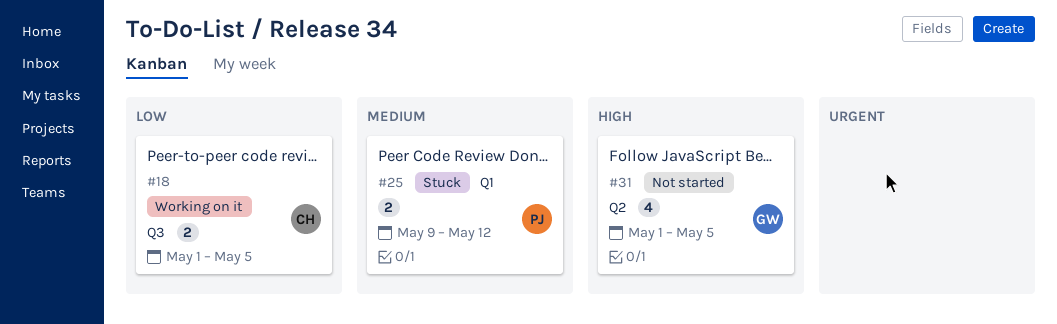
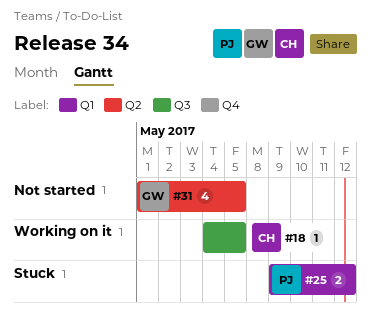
#18, estimate: 2 -> 1
#18, start: May 1 -> May 4

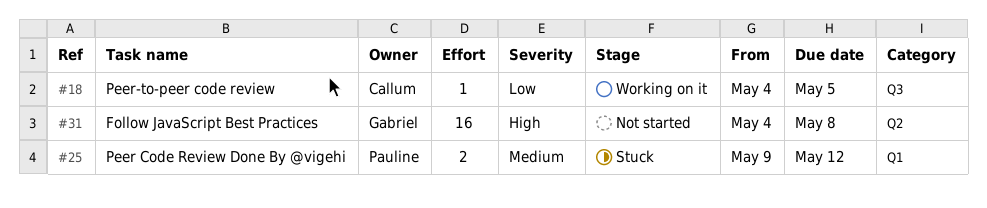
#31, estimate: 4 -> 16
#31, start: May 1 -> May 4
#31, due: May 5 -> May 8

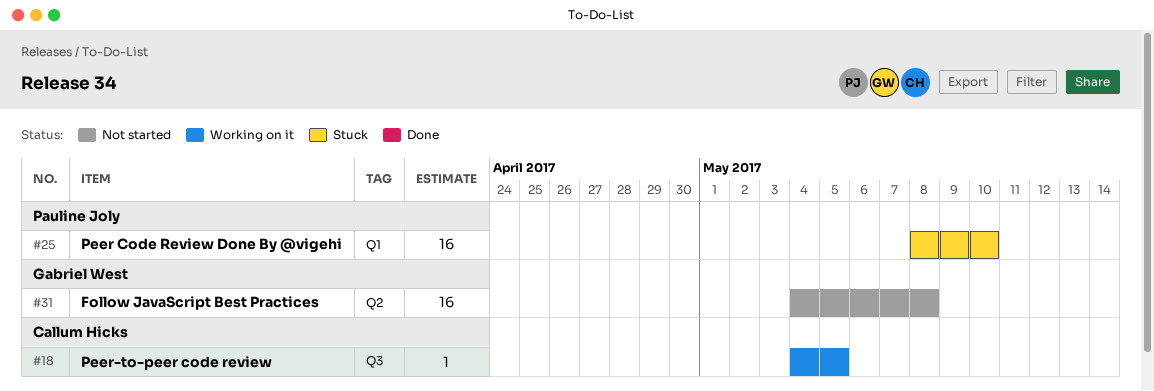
#25, estimate: 2 -> 16
#25, start: May 9 -> May 8
#25, due: May 12 -> May 10

